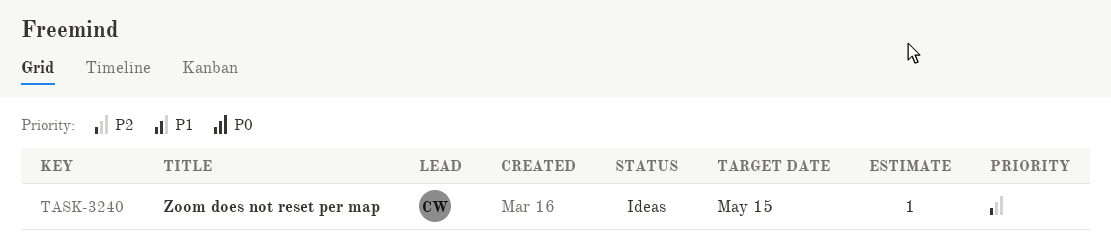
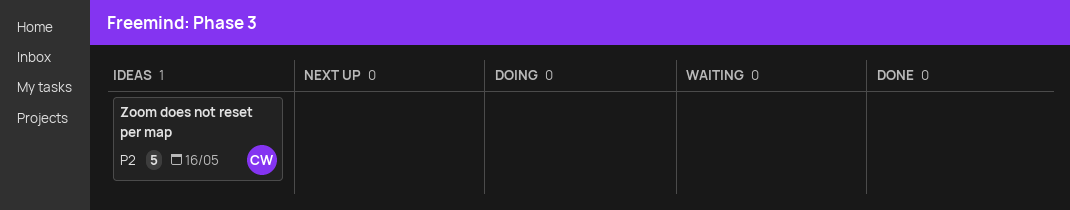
Zoom does not reset per map, estimate: 1 -> 5
Zoom does not reset per map, due: May 15 -> May 16

